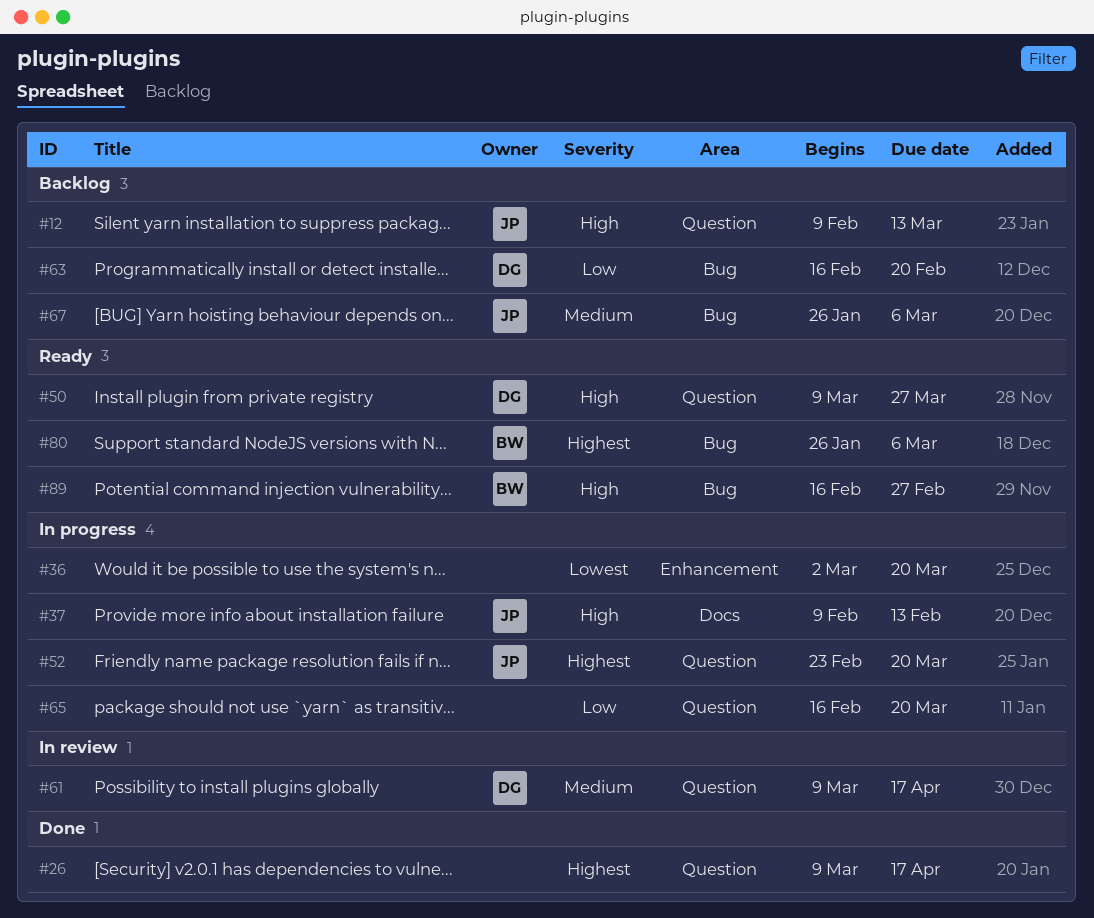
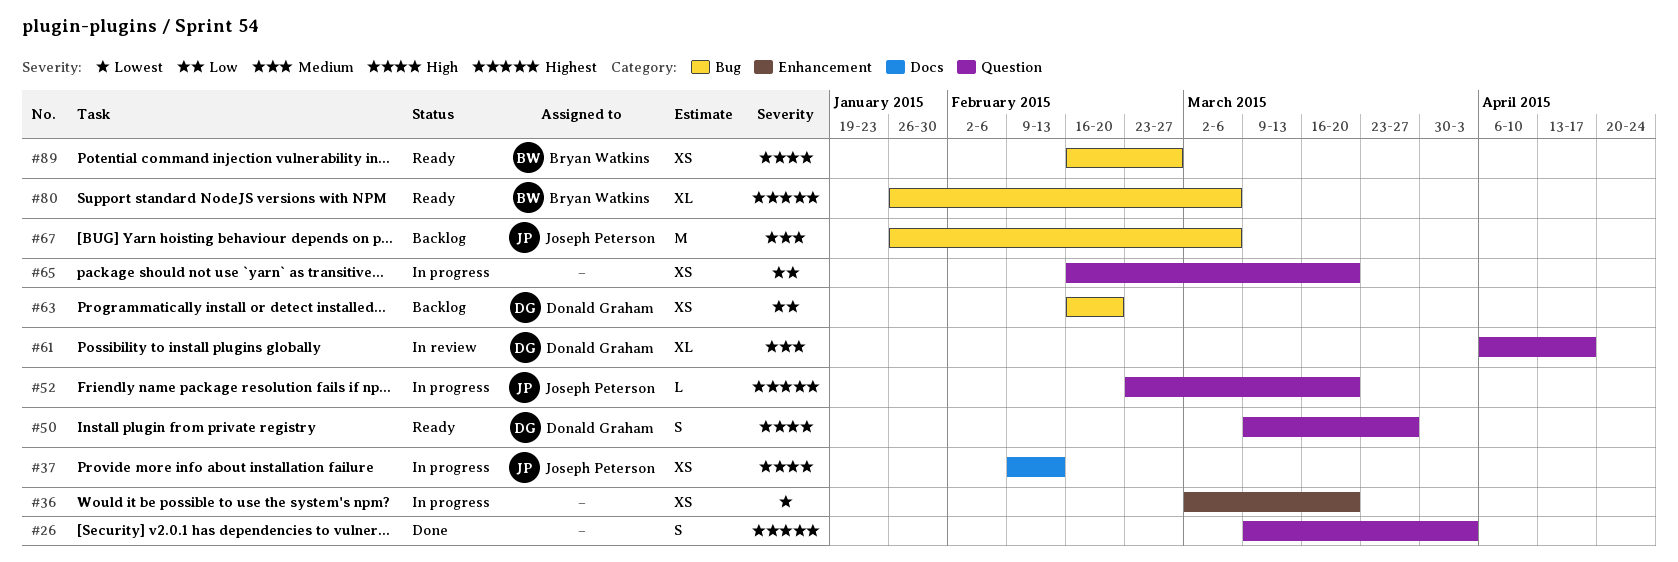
#12: present -> none
#26, due: Apr 17 -> Apr 3
#61, start: Mar 9 -> Apr 6

